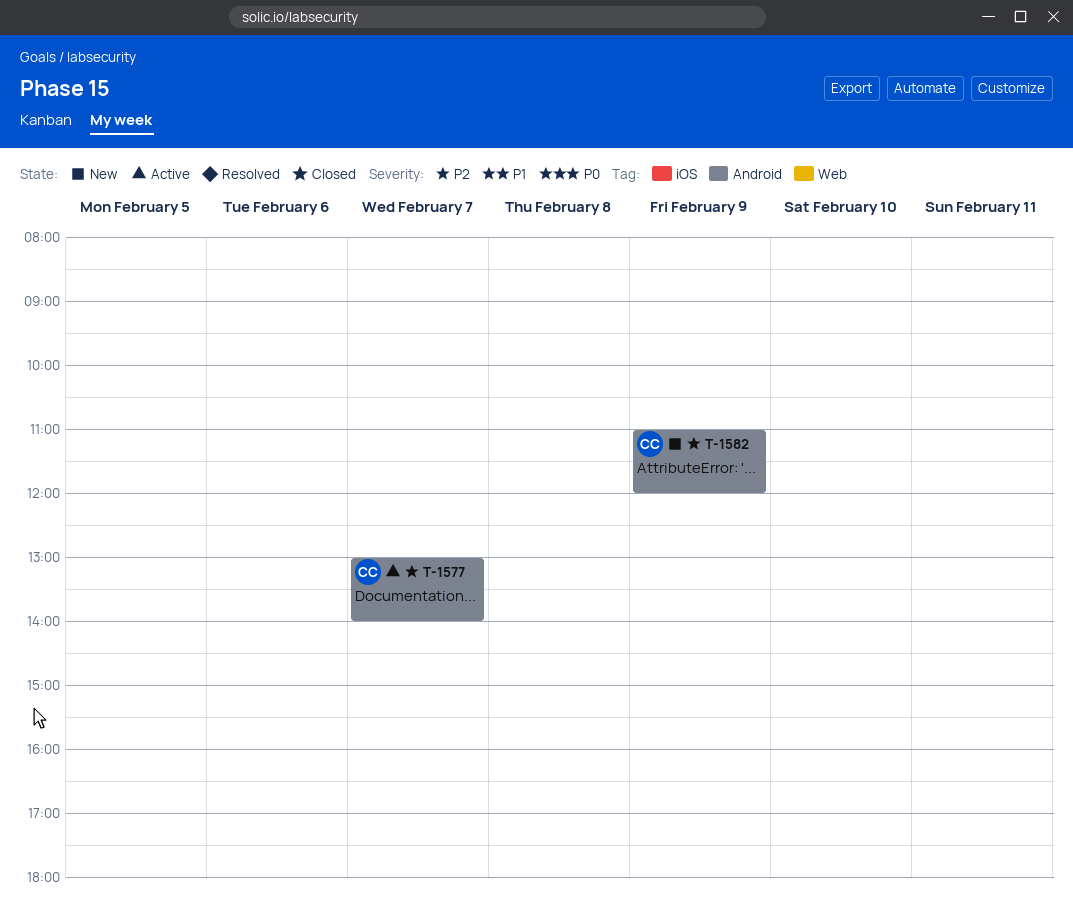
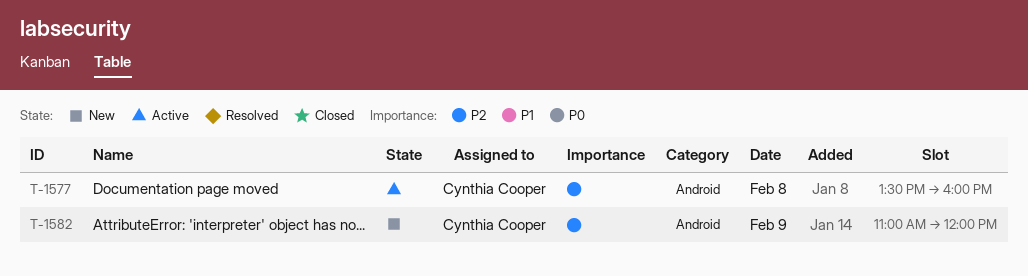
T-1577, day: Feb 7 -> Feb 8
T-1577, begins: 13:00 -> 13:30
T-1577, ends: 14:00 -> 16:00

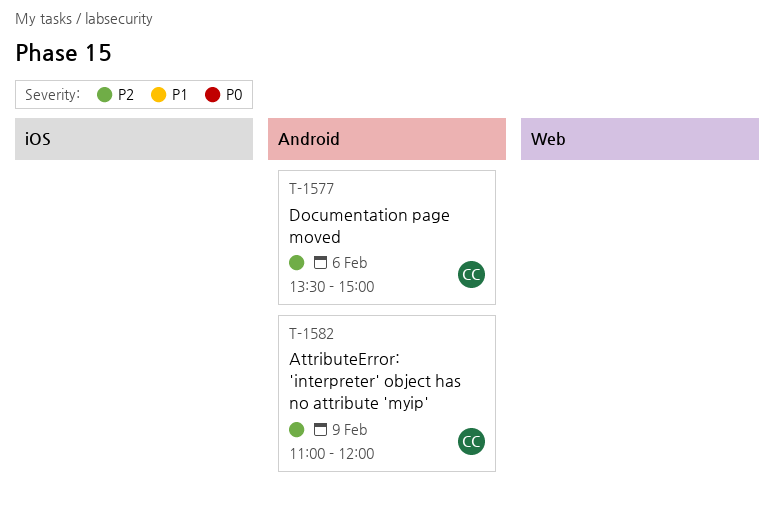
T-1577, day: Feb 8 -> Feb 6
T-1577, ends: 16:00 -> 15:00

